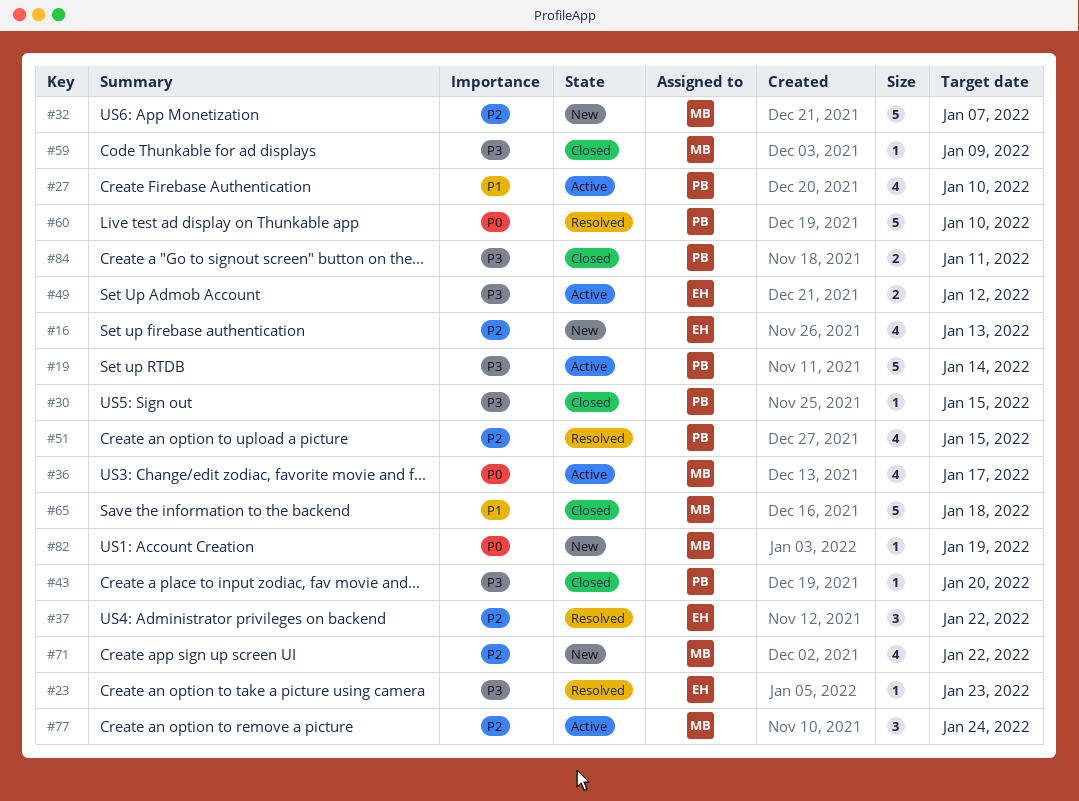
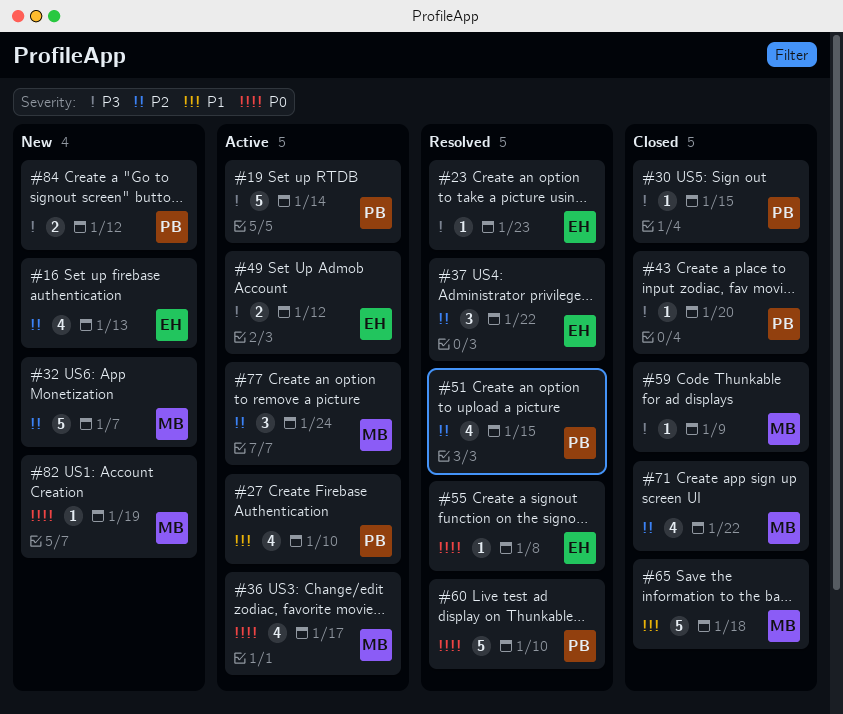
#55: none -> present
#71, status: New -> Closed
#84, status: Closed -> New
#84, due: Jan 11 -> Jan 12

